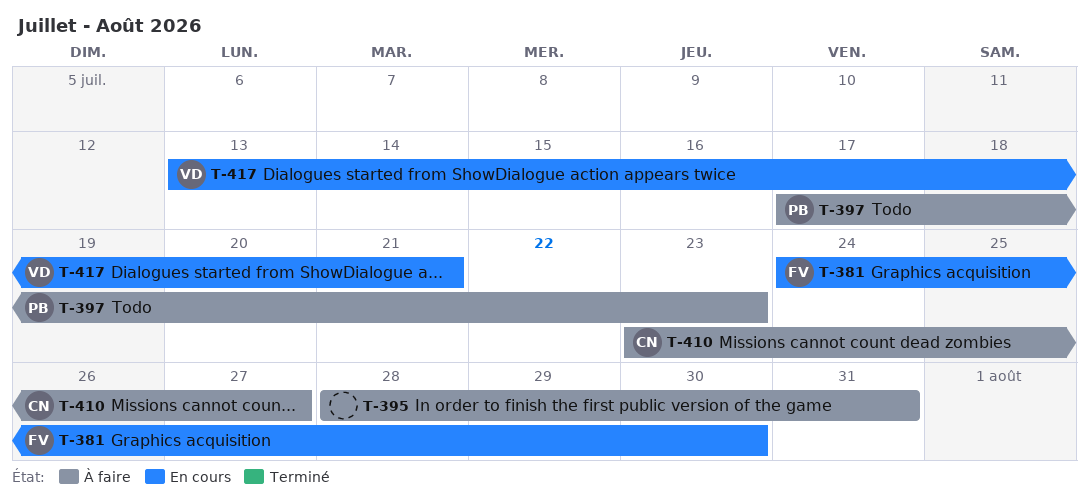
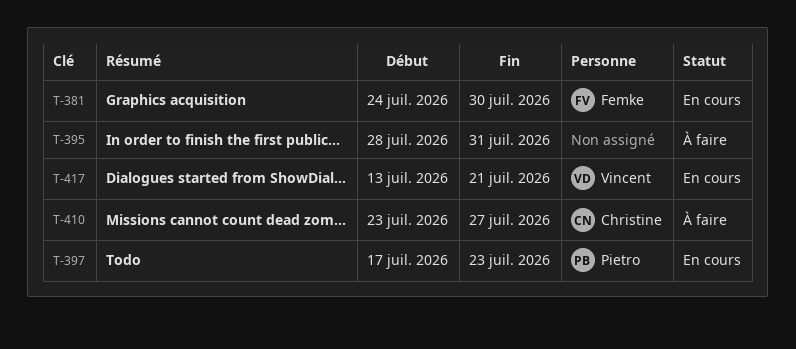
T-397, status: À faire -> En cours

